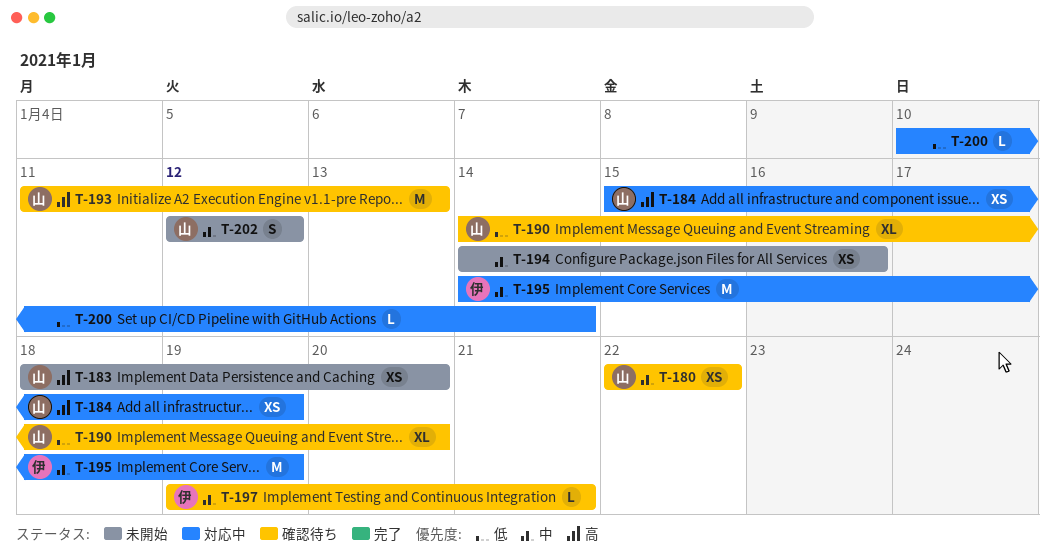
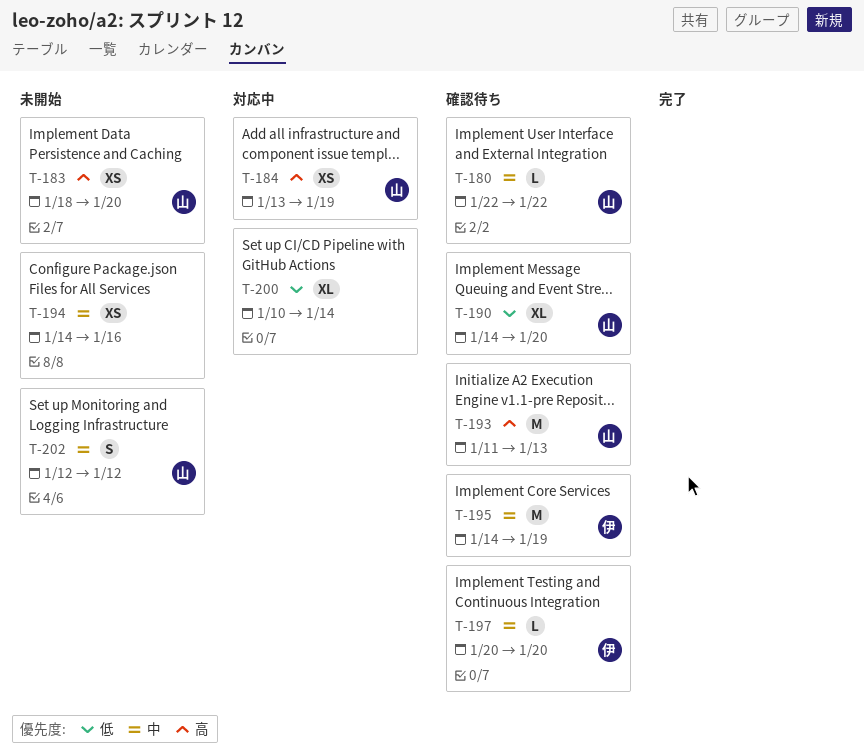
T-180, estimate: XS -> L
T-184, start: Jan 15 -> Jan 13
T-195, status: 対応中 -> 確認待ち
T-197, start: Jan 19 -> Jan 20
T-197, due: Jan 21 -> Jan 20
T-200, estimate: L -> XL

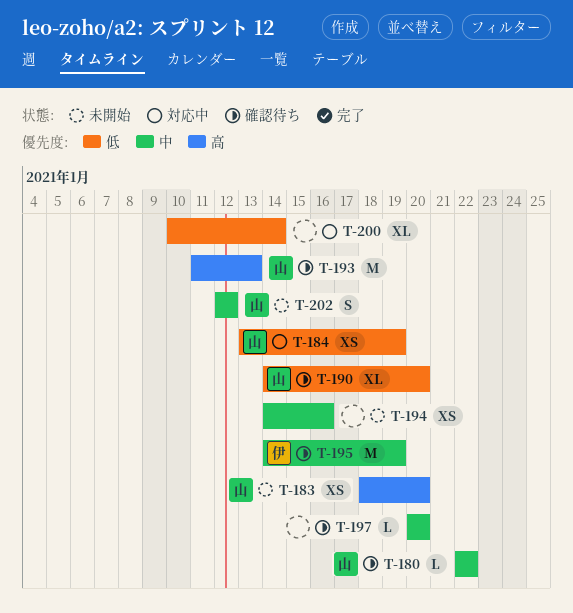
T-184, priority: 高 -> 低
T-197, owner: 伊 -> none

